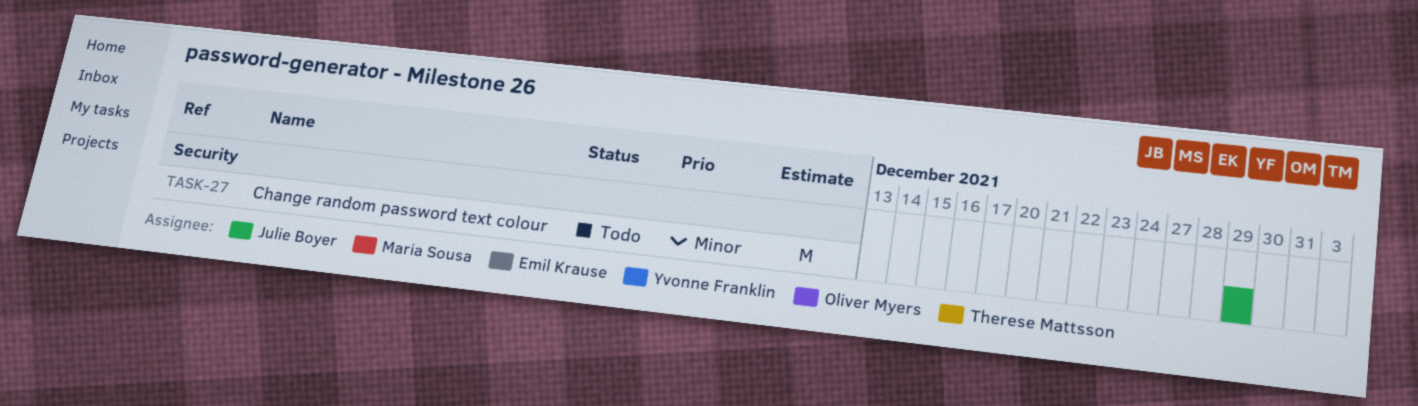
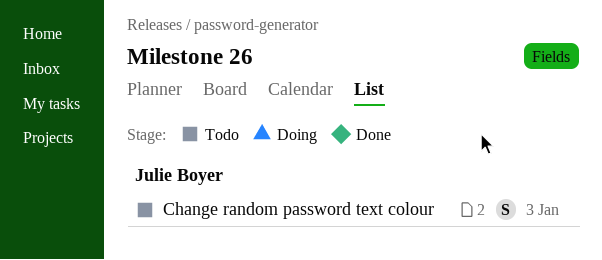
Change random password text colour, estimate: M -> S
Change random password text colour, due: Dec 29 -> Jan 3

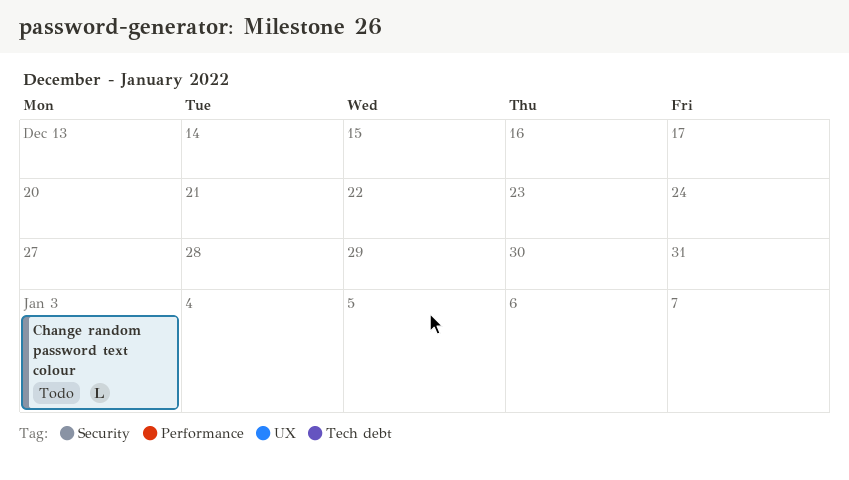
Change random password text colour, estimate: S -> L

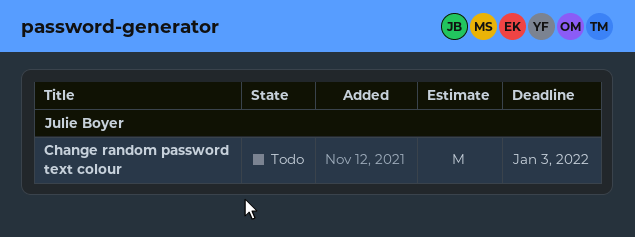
Change random password text colour, estimate: L -> M

